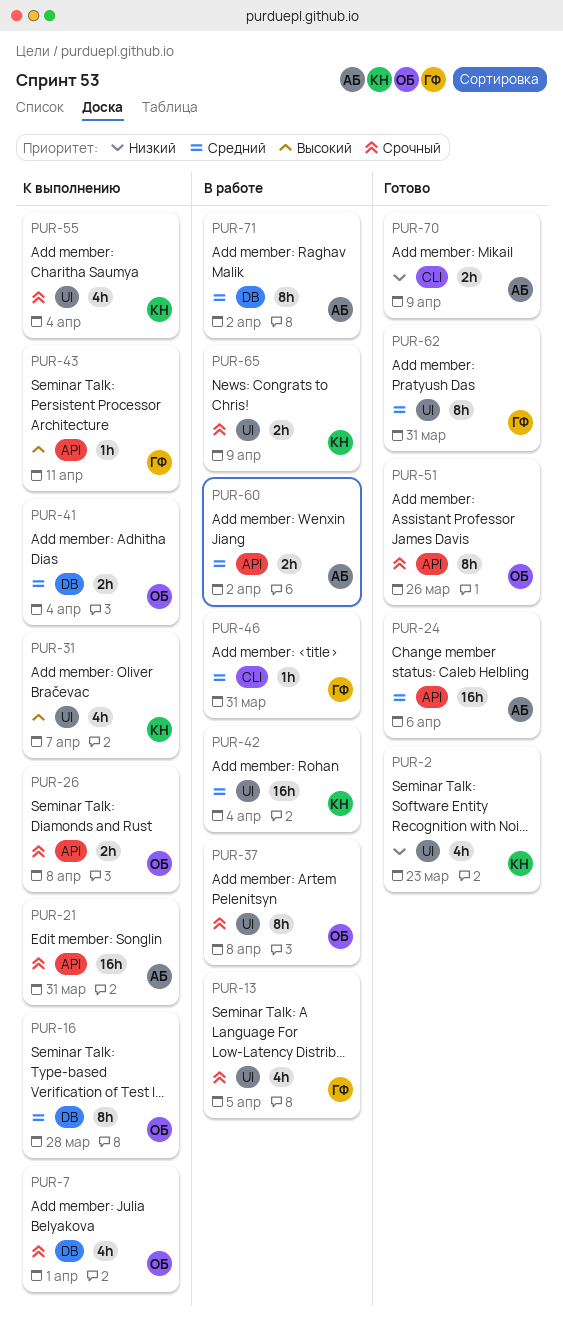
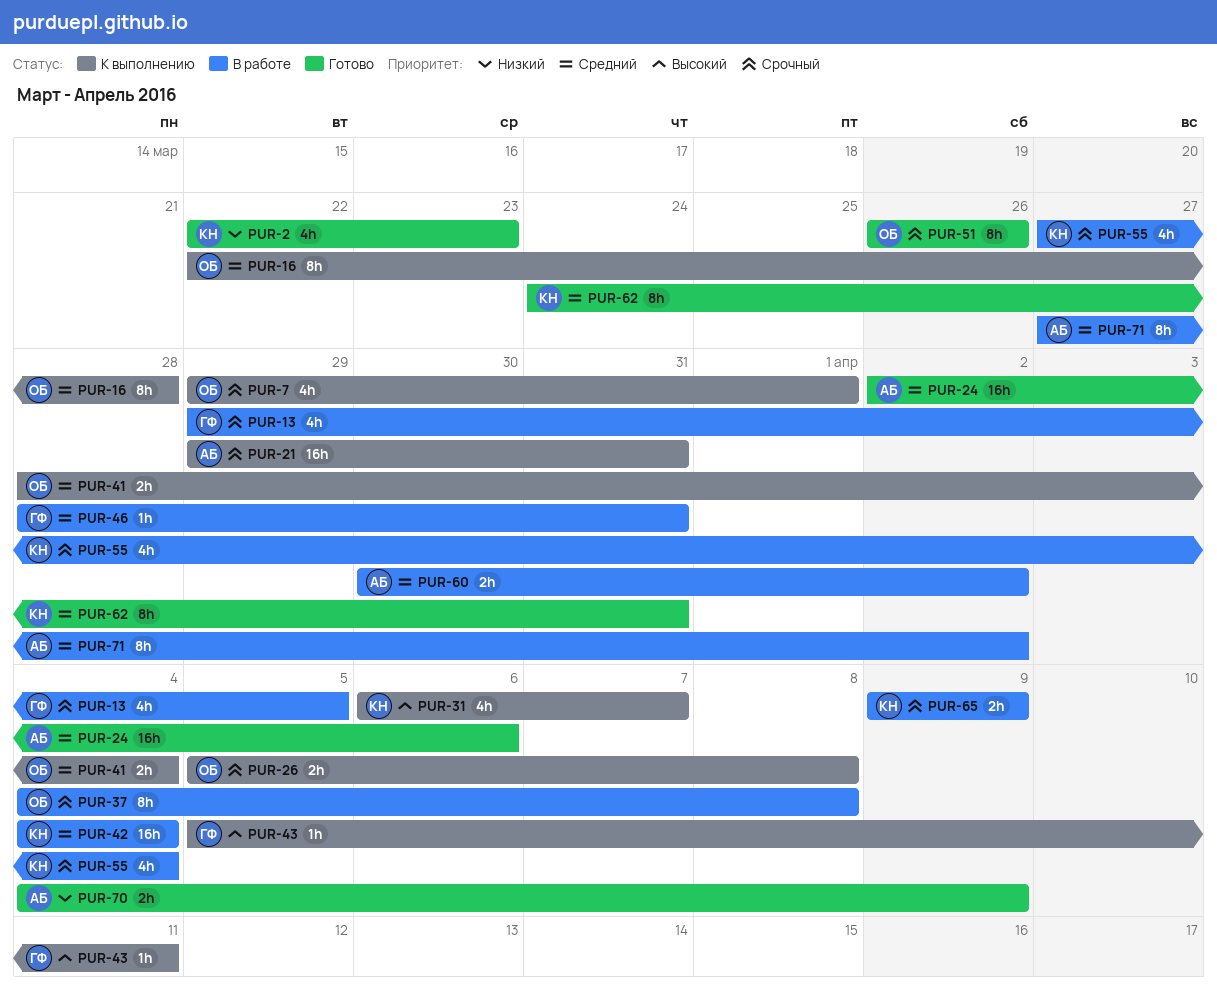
PUR-55, status: К выполнению -> В работе
PUR-62, owner: ГФ -> КН

